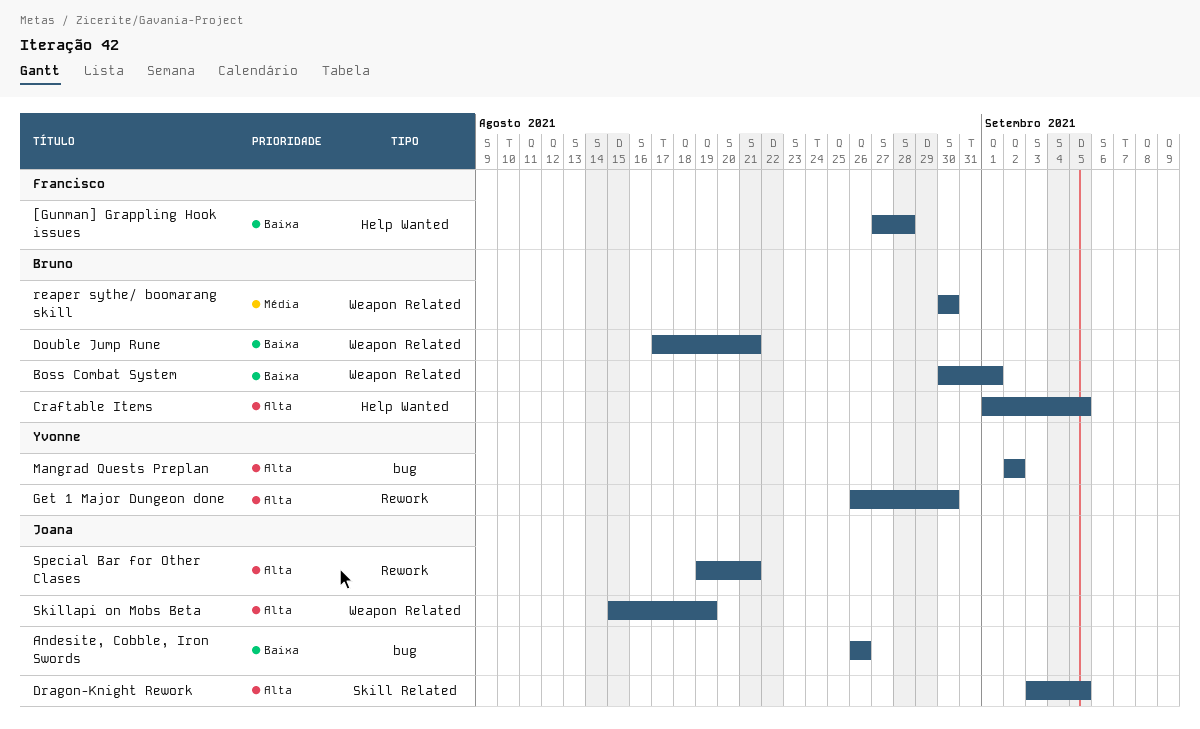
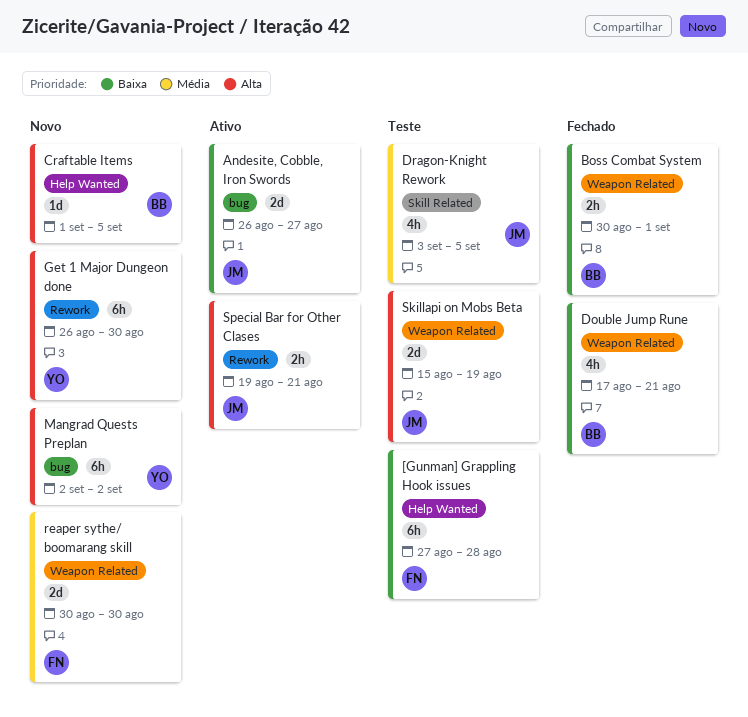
Andesite, Cobble, Iron Swords, due: Aug 26 -> Aug 27
Dragon-Knight Rework, priority: Alta -> Média
reaper sythe/ boomarang skill, owner: Bruno -> Francisco

